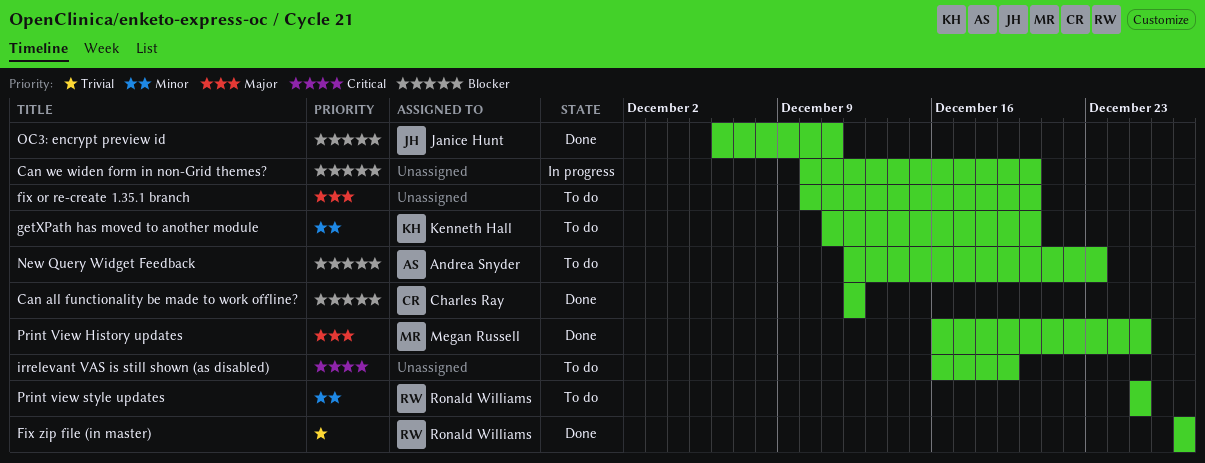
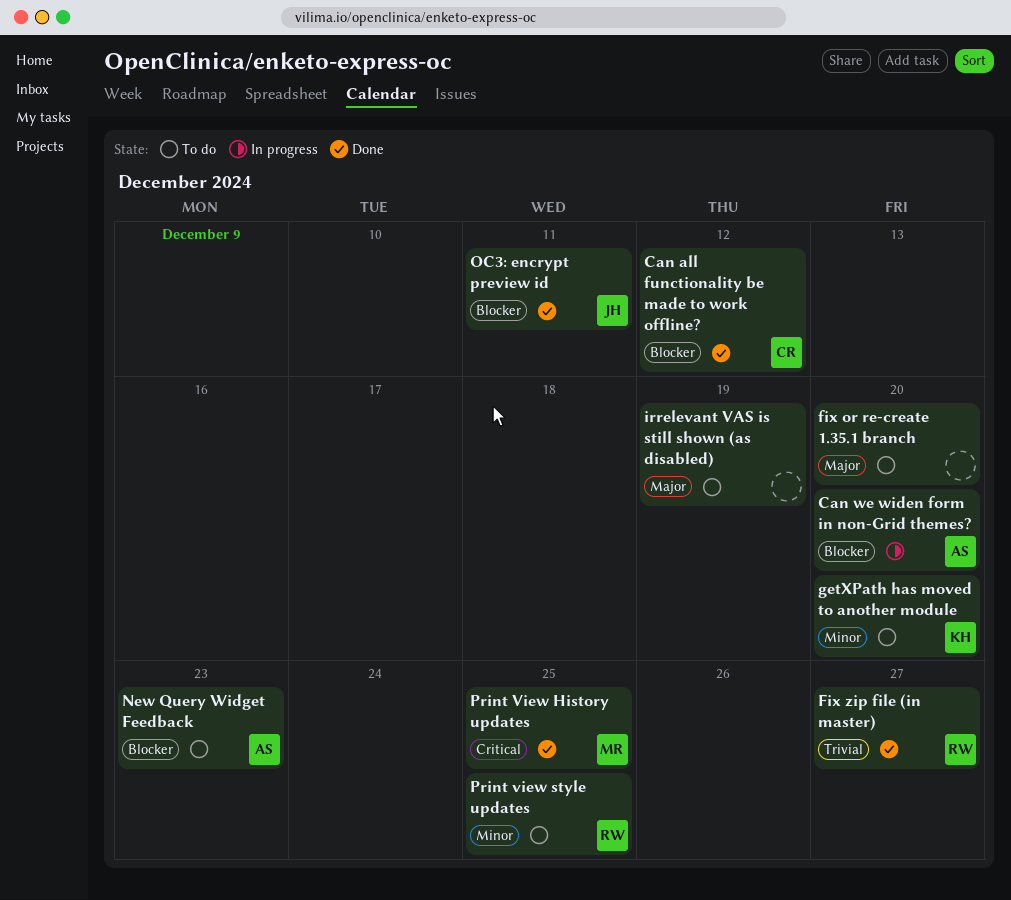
Can we widen form in non-Grid themes?, owner: none -> Andrea Snyder
irrelevant VAS is still shown (as disabled), priority: Critical -> Major
Print View History updates, priority: Major -> Critical

